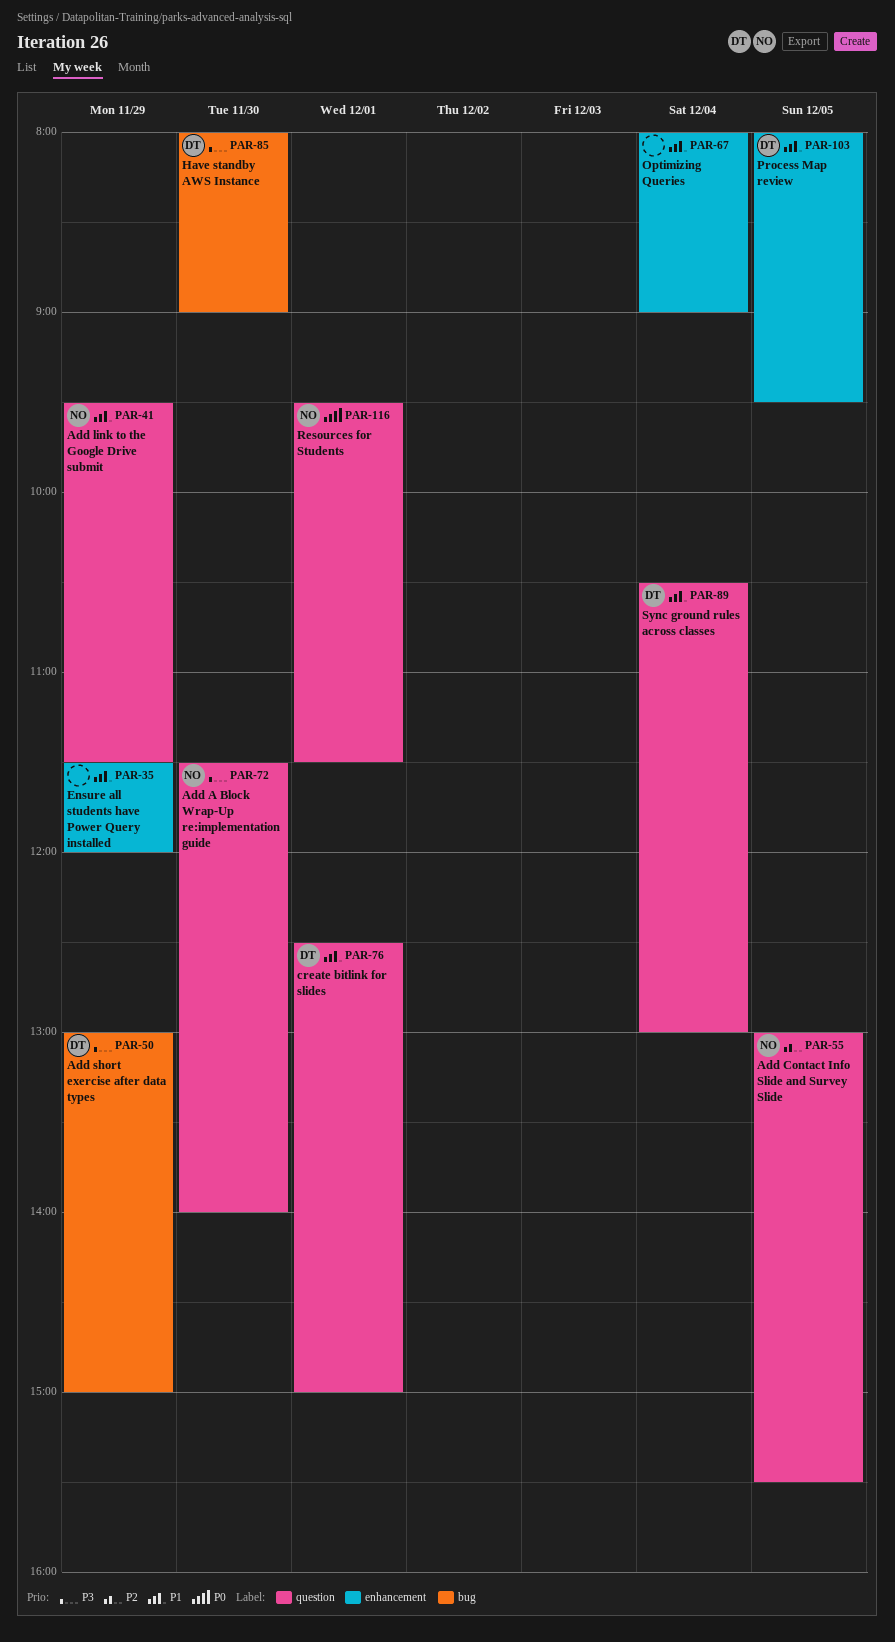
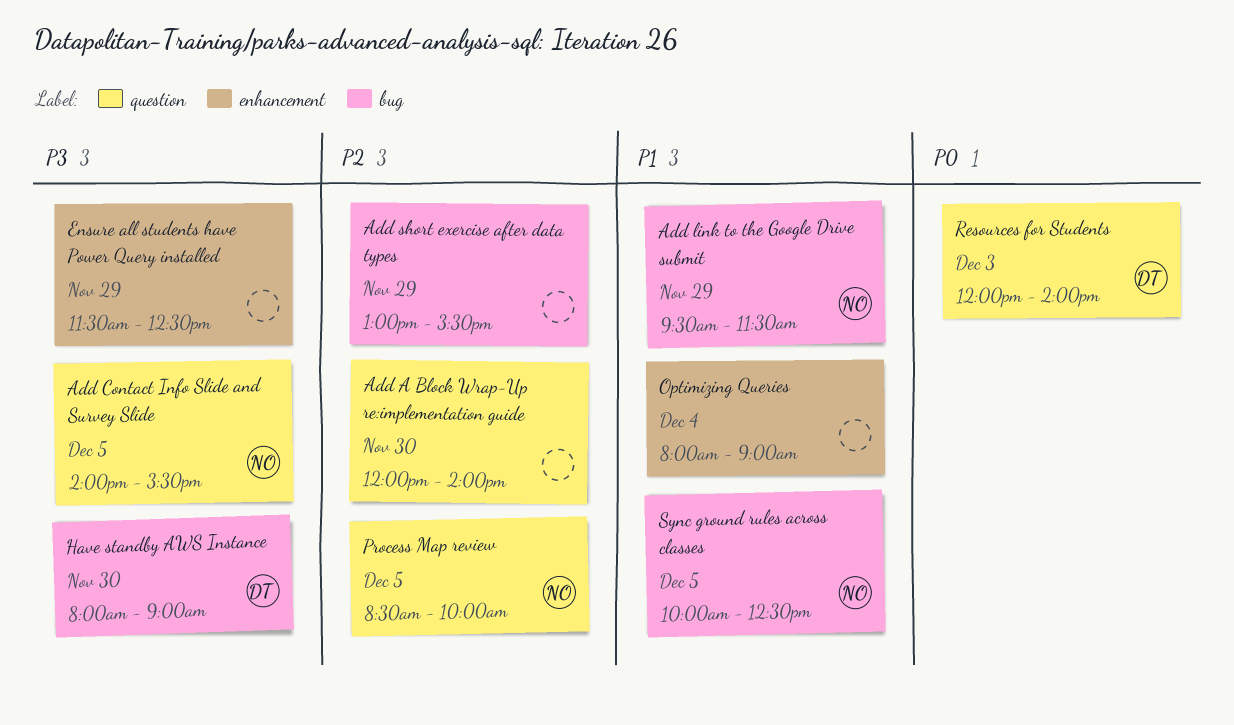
Add A Block Wrap-Up re:implementation guide, owner: NO -> none
Add A Block Wrap-Up re:implementation guide, priority: P3 -> P2
Add A Block Wrap-Up re:implementation guide, begins: 11:30 -> 12:00
Add Contact Info Slide and Survey Slide, priority: P2 -> P3
Add Contact Info Slide and Survey Slide, begins: 13:00 -> 14:00
Add link to the Google Drive submit, label: question -> bug
Add short exercise after data types, owner: DT -> none
Add short exercise after data types, priority: P3 -> P2
Add short exercise after data types, ends: 15:00 -> 15:30
create bitlink for slides: present -> none
Ensure all students have Power Query installed, priority: P1 -> P3
Ensure all students have Power Query installed, ends: 12:00 -> 12:30
Process Map review, owner: DT -> NO
Process Map review, priority: P1 -> P2
Process Map review, label: enhancement -> question
Process Map review, begins: 08:00 -> 08:30
Process Map review, ends: 09:30 -> 10:00
Resources for Students, owner: NO -> DT
Resources for Students, day: Dec 1 -> Dec 3
Resources for Students, begins: 09:30 -> 12:00
Resources for Students, ends: 11:30 -> 14:00
Sync ground rules across classes, owner: DT -> NO
Sync ground rules across classes, label: question -> bug
Sync ground rules across classes, day: Dec 4 -> Dec 5
Sync ground rules across classes, begins: 10:30 -> 10:00
Sync ground rules across classes, ends: 13:00 -> 12:30

